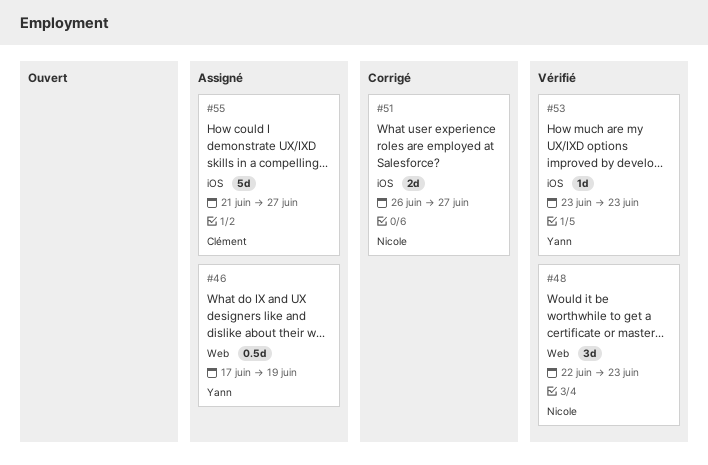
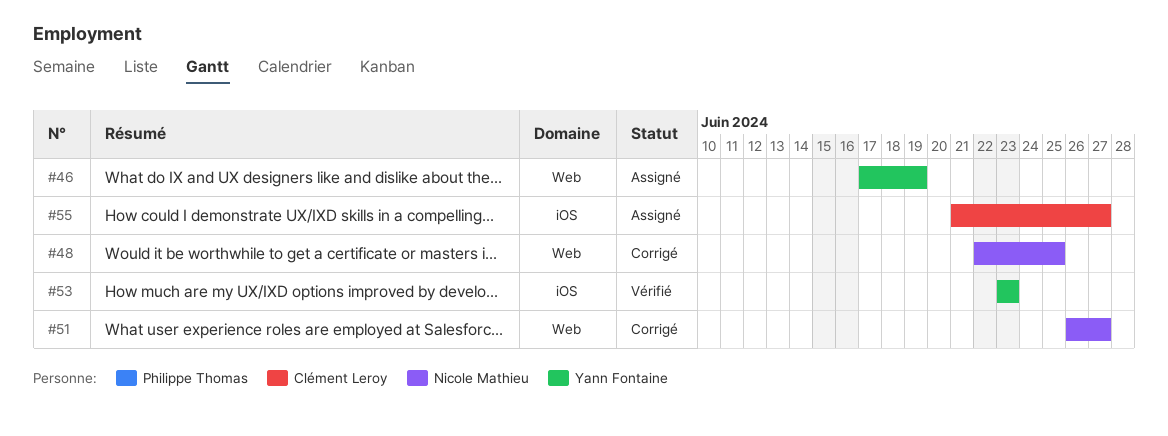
#48, status: Vérifié -> Corrigé
#48, due: Jun 23 -> Jun 25
#51, label: iOS -> Web

